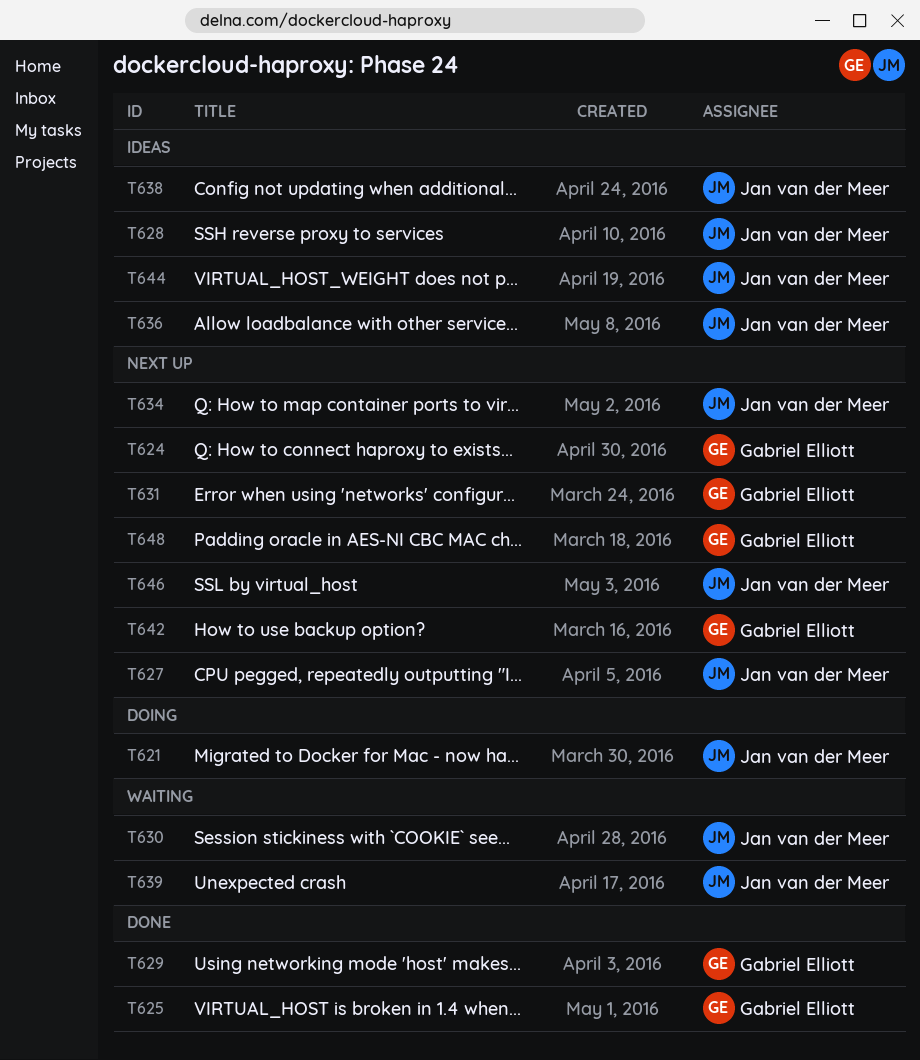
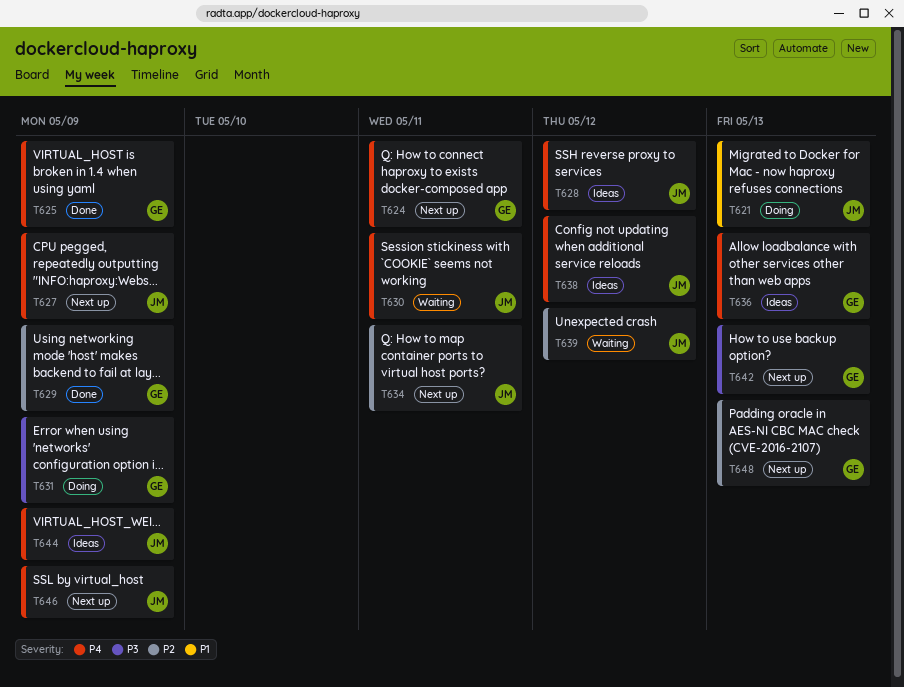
T631, status: Next up -> Doing
T636, owner: Jan van der Meer -> Gabriel Elliott

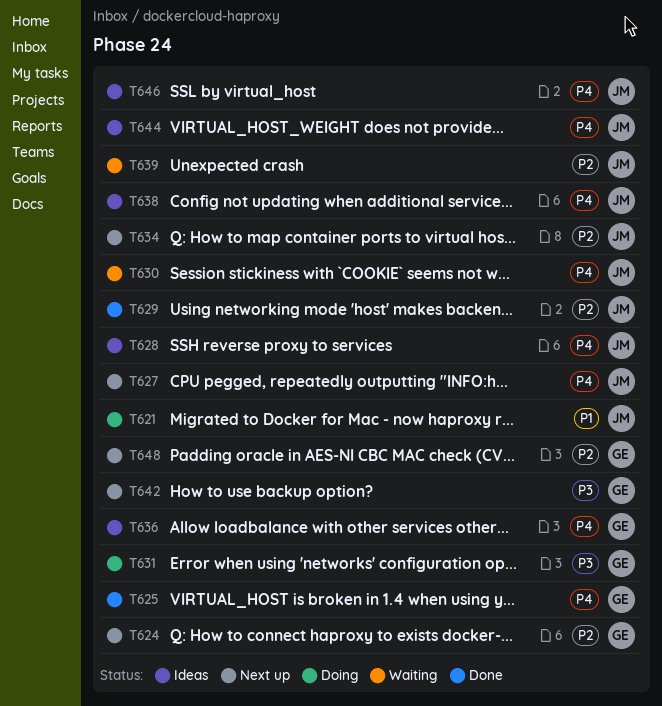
T624, priority: P4 -> P2
T629, owner: GE -> JM
T646, status: Next up -> Ideas

